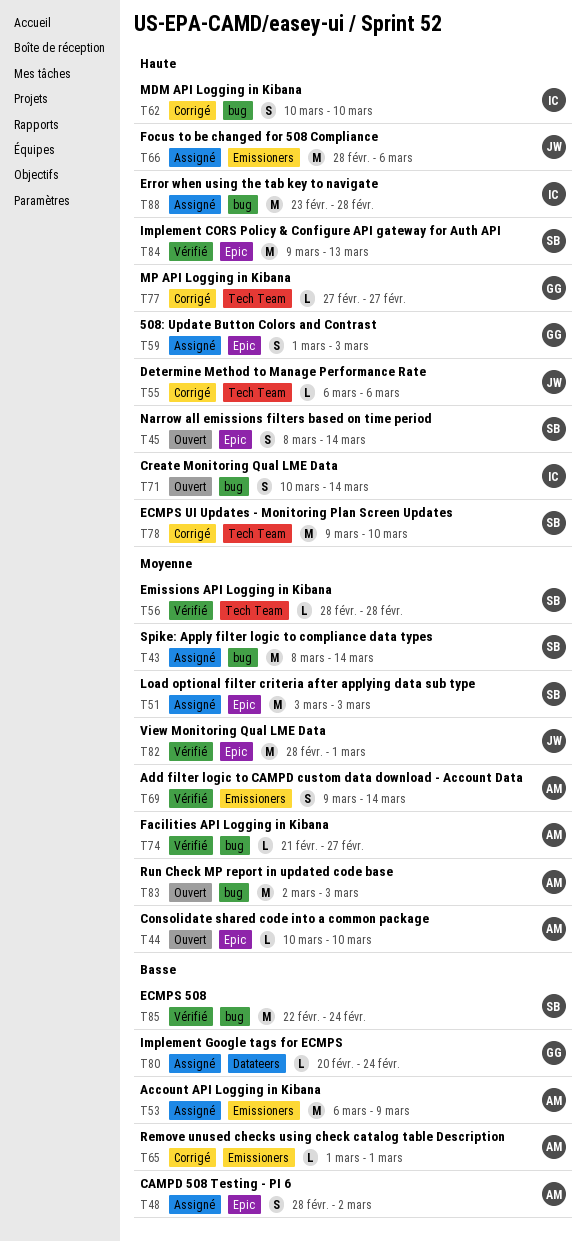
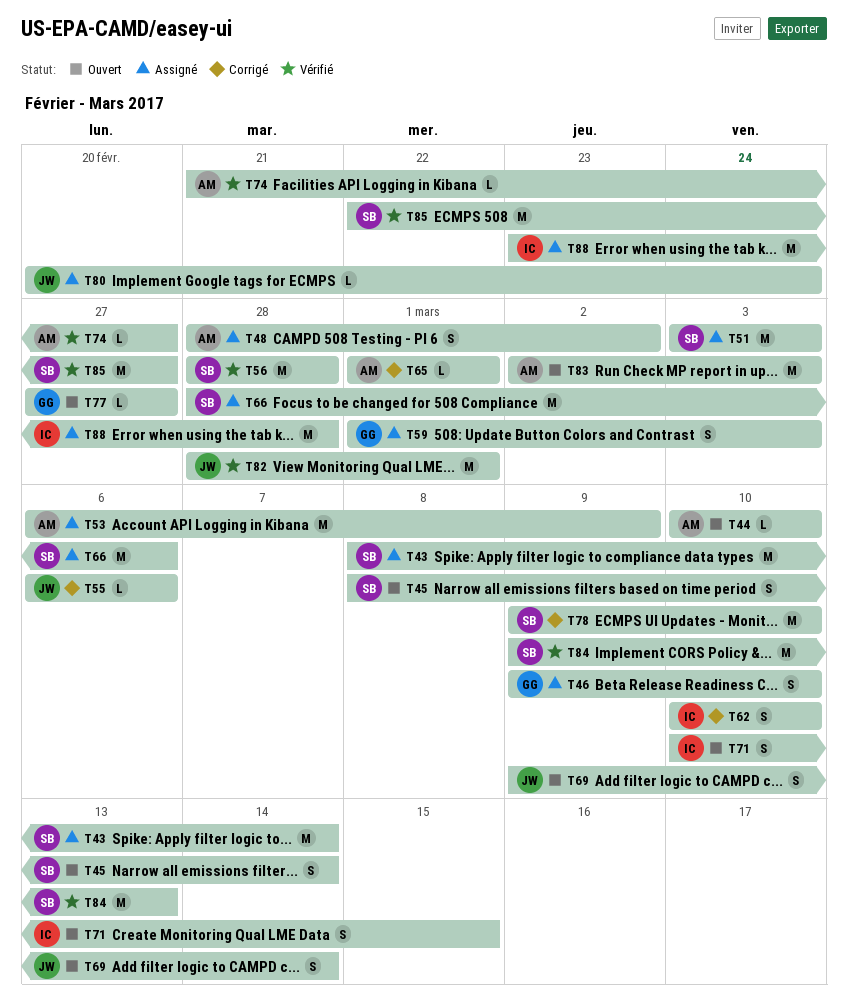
T46: none -> present
T56, estimate: L -> M
T66, owner: JW -> SB
T69, status: Vérifié -> Ouvert
T69, owner: AM -> JW
T71, due: Mar 14 -> Mar 15
T77, status: Corrigé -> Ouvert
T80, owner: GG -> JW
T85, due: Feb 24 -> Feb 27

